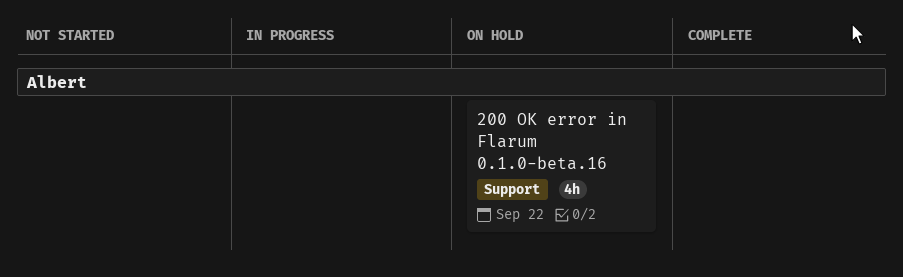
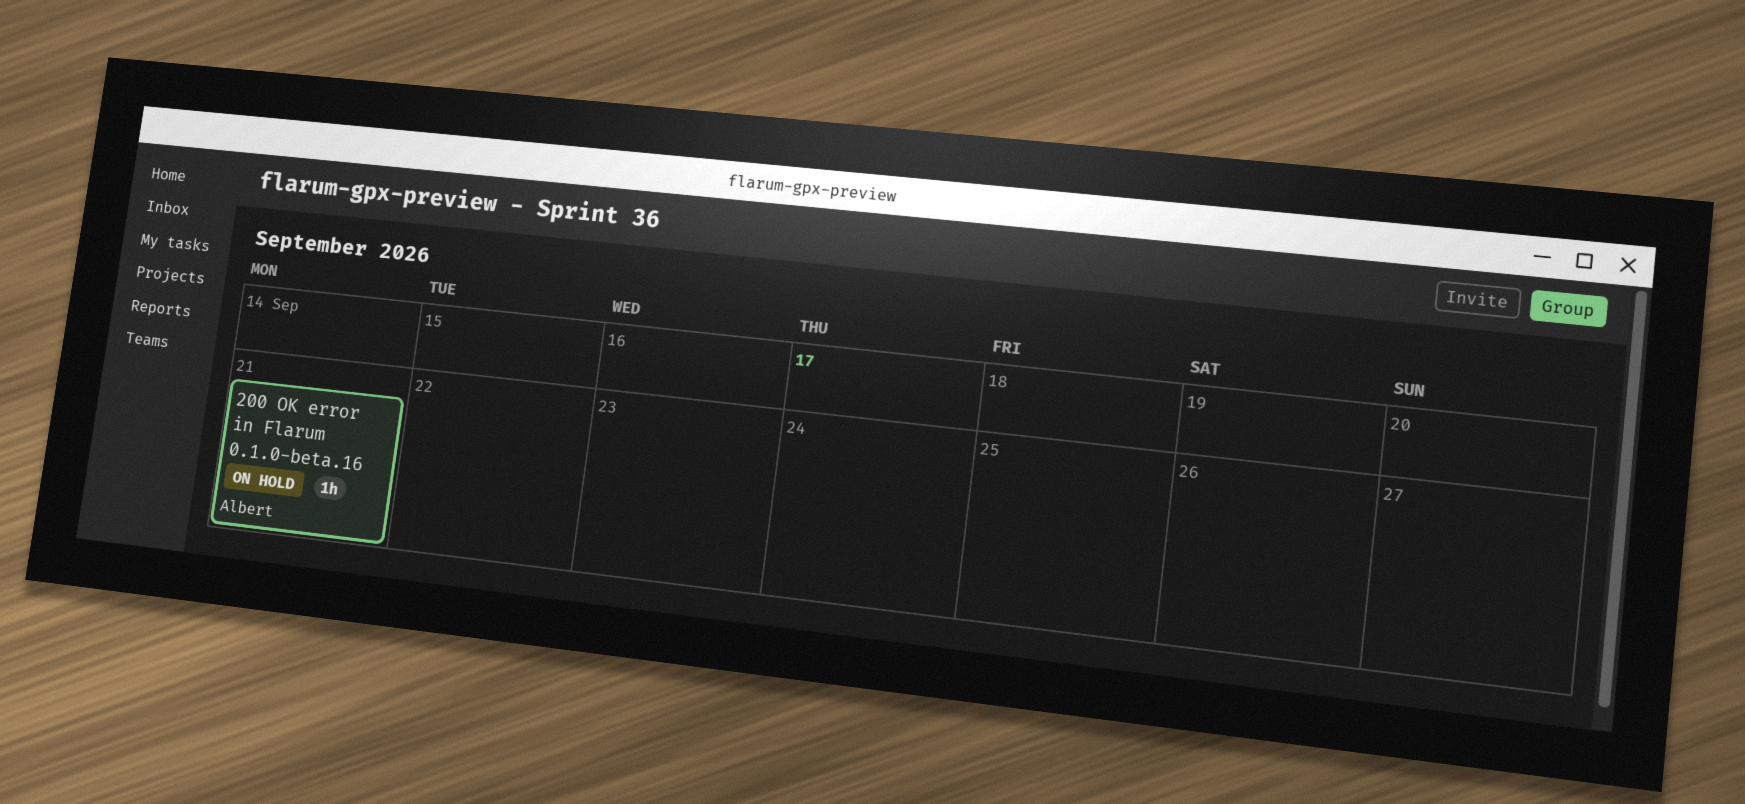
200 OK error in Flarum 0.1.0-beta.16, estimate: 4h -> 1h
200 OK error in Flarum 0.1.0-beta.16, due: Sep 22 -> Sep 21

